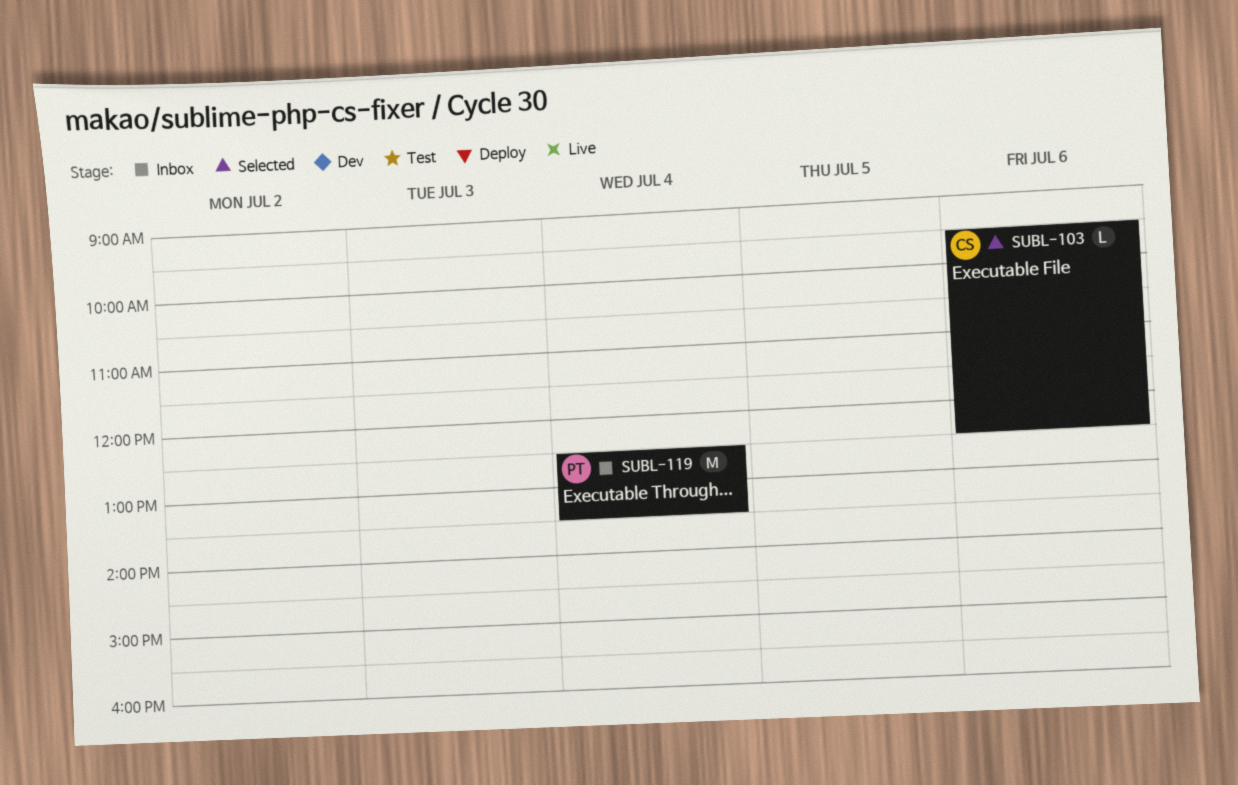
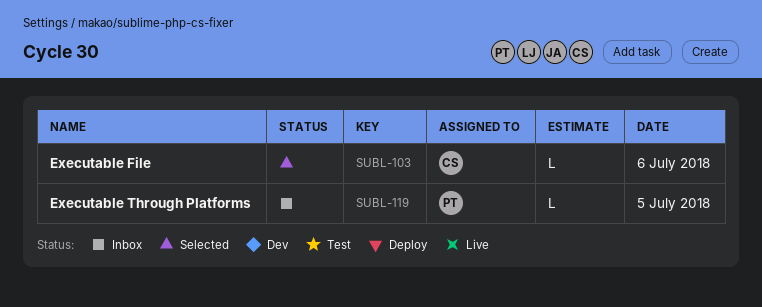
SUBL-119, estimate: M -> L
SUBL-119, day: Jul 4 -> Jul 5

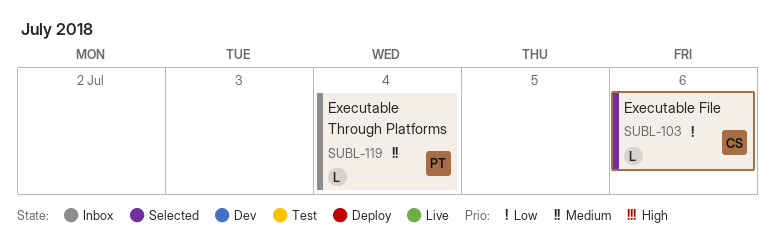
SUBL-119, day: Jul 5 -> Jul 4

